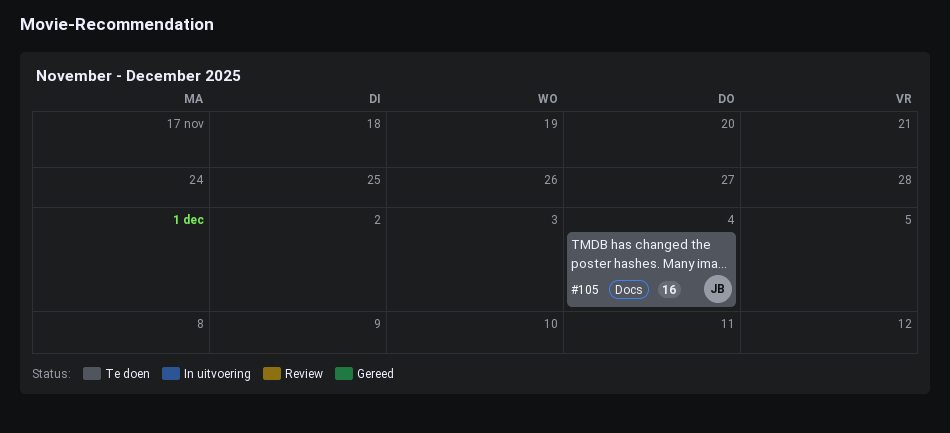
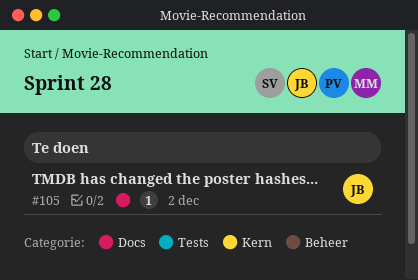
#105, estimate: 16 -> 1
#105, due: Dec 4 -> Dec 2

